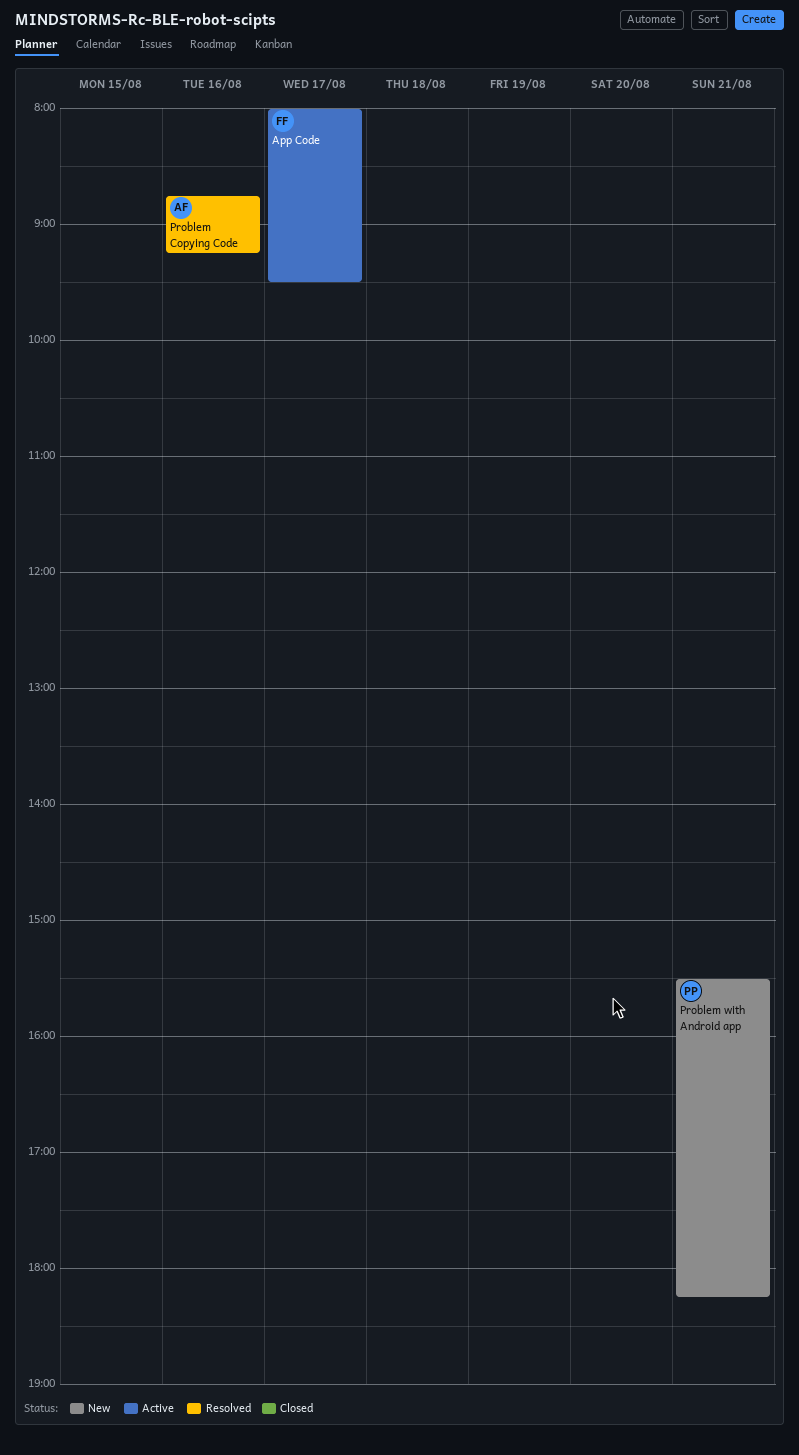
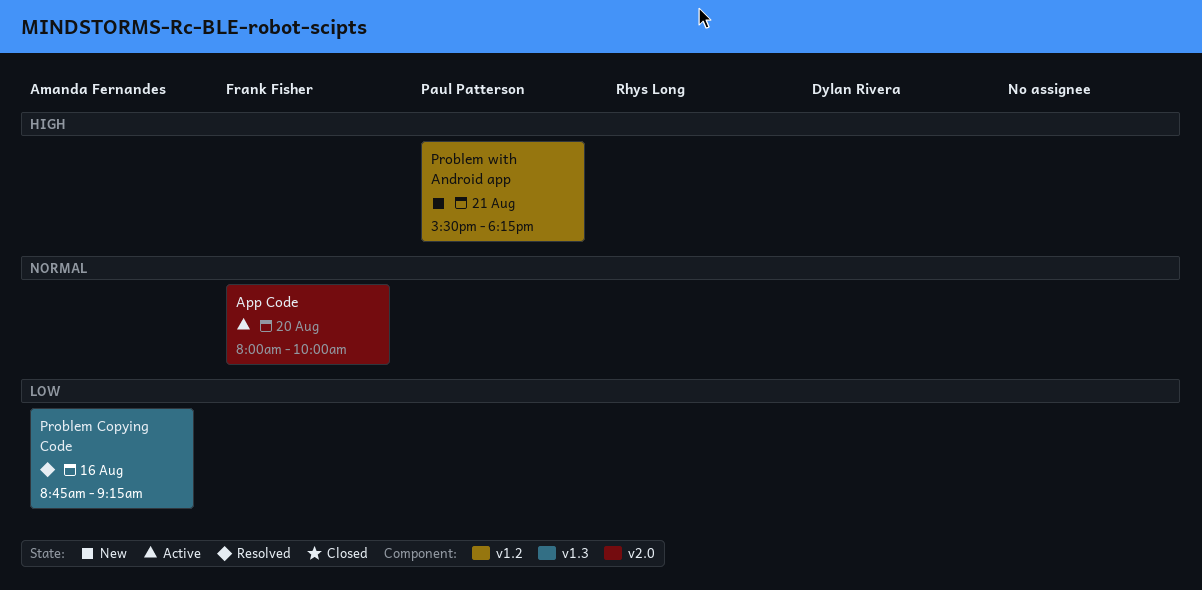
App Code, day: Aug 17 -> Aug 20
App Code, ends: 09:30 -> 10:00

